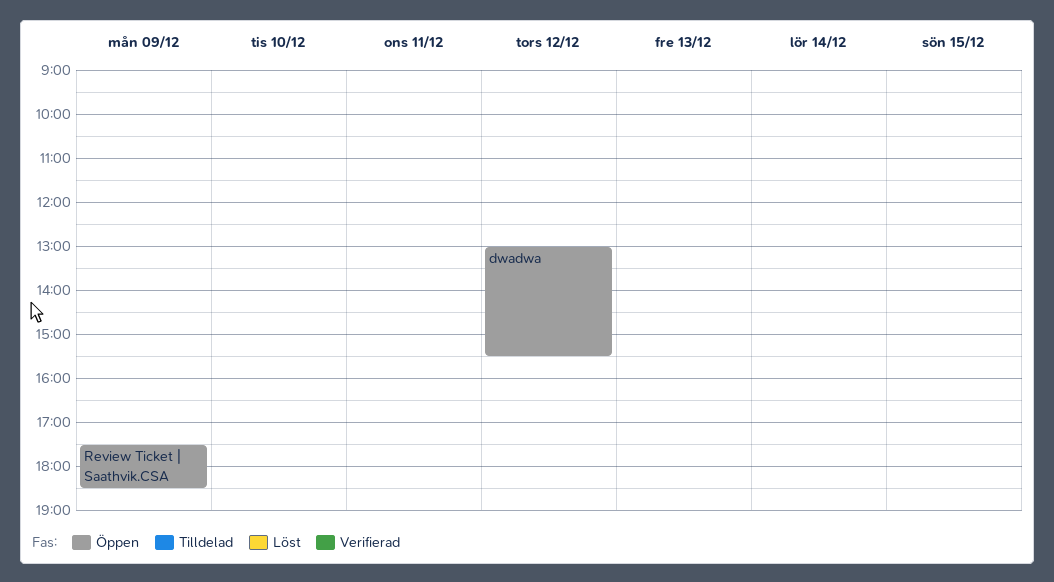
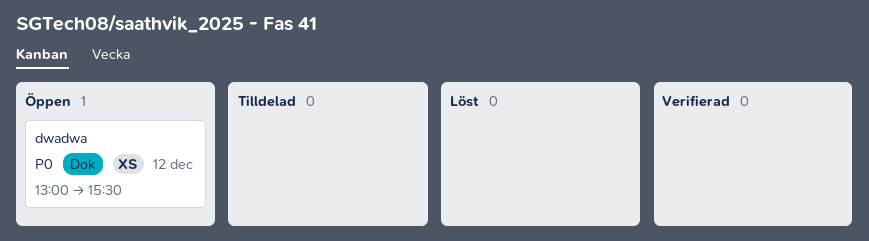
Review Ticket | Saathvik.CSA: present -> none

